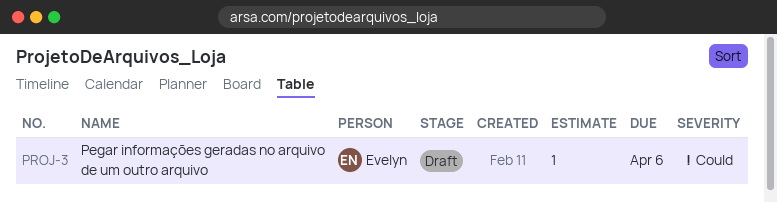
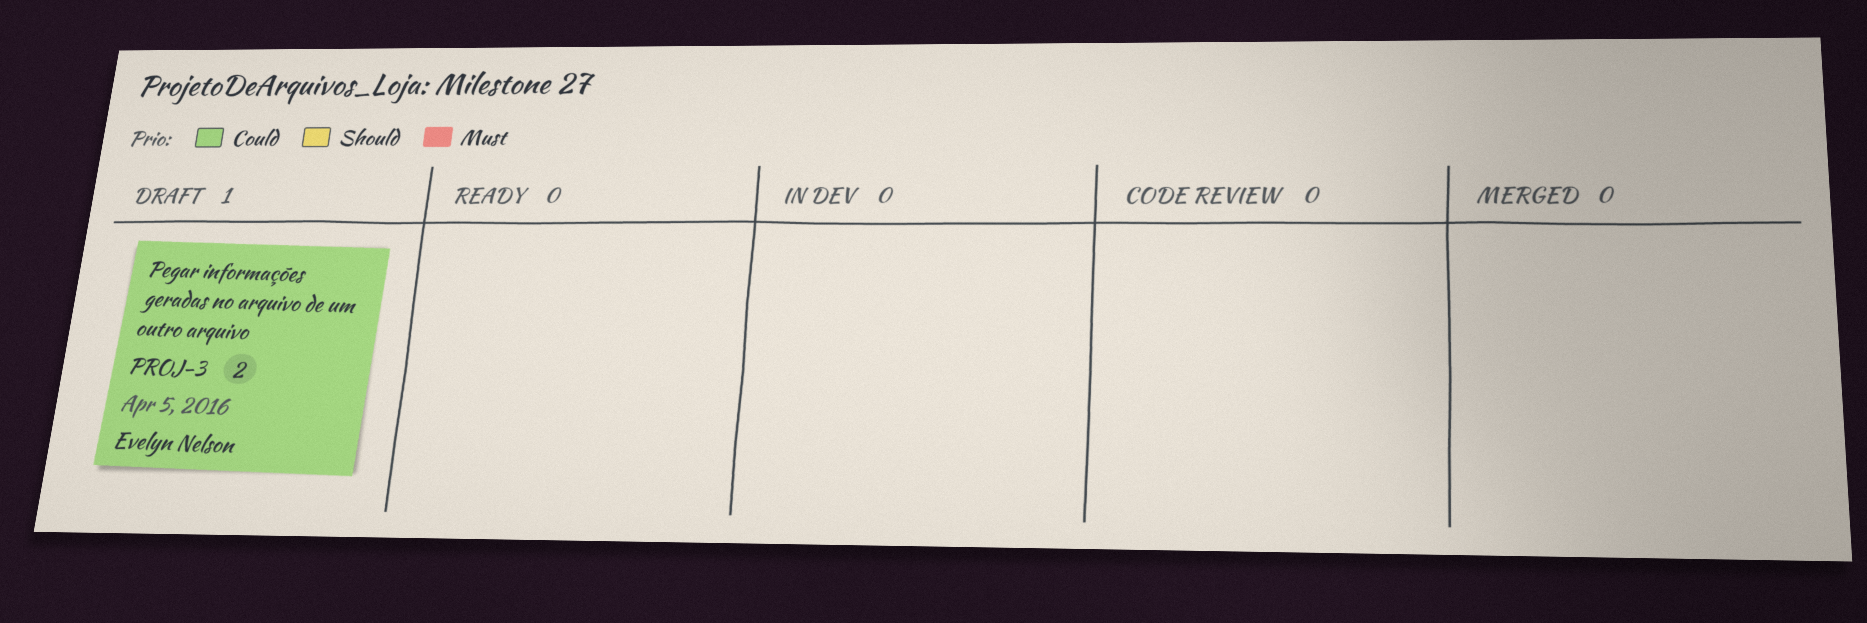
PROJ-3, estimate: 1 -> 2
PROJ-3, due: Apr 6 -> Apr 5

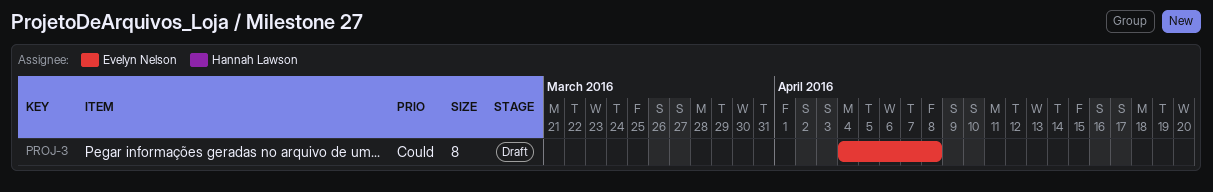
PROJ-3, estimate: 2 -> 8
PROJ-3, due: Apr 5 -> Apr 8

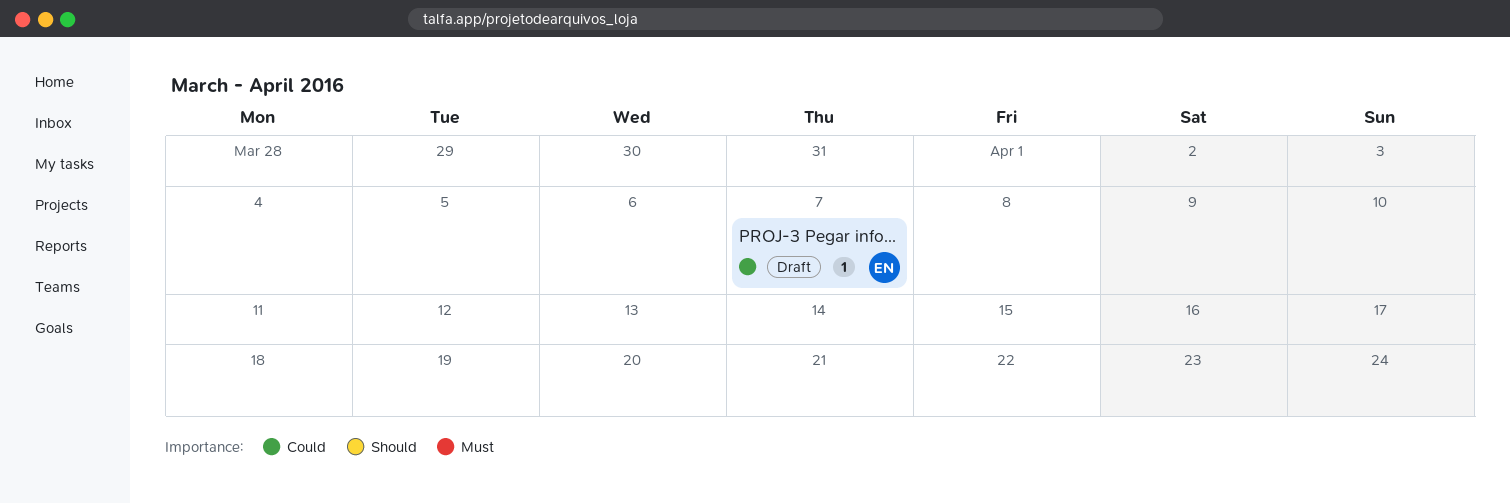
PROJ-3, estimate: 8 -> 1
PROJ-3, due: Apr 8 -> Apr 7

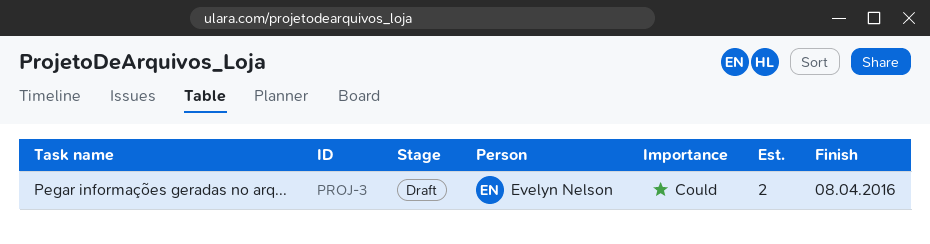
PROJ-3, estimate: 1 -> 2
PROJ-3, due: Apr 7 -> Apr 8

